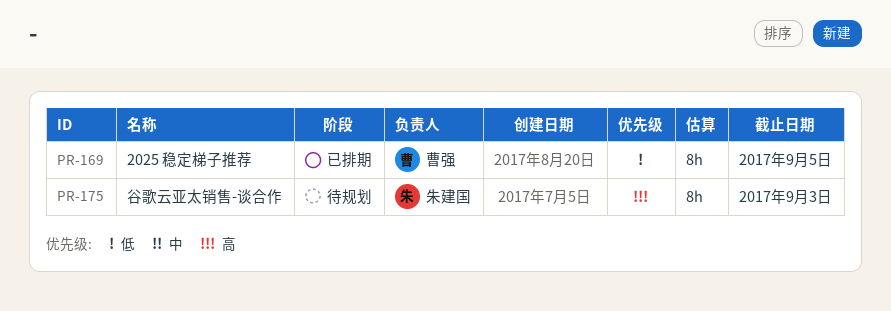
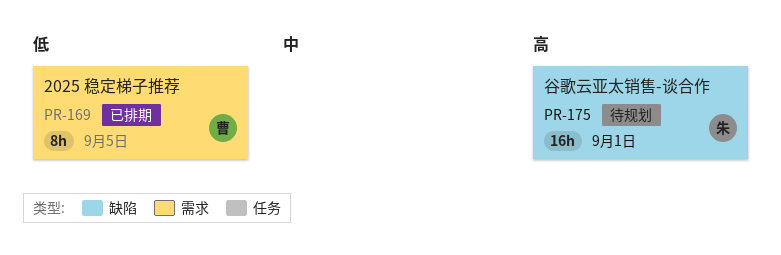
PR-175, estimate: 8h -> 16h
PR-175, due: Sep 3 -> Sep 1

